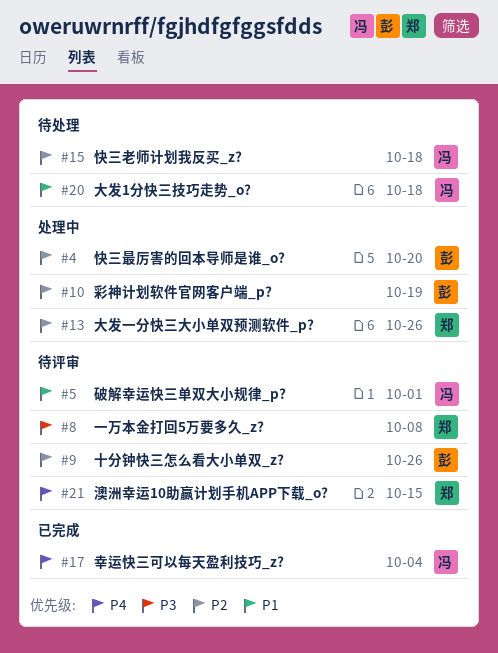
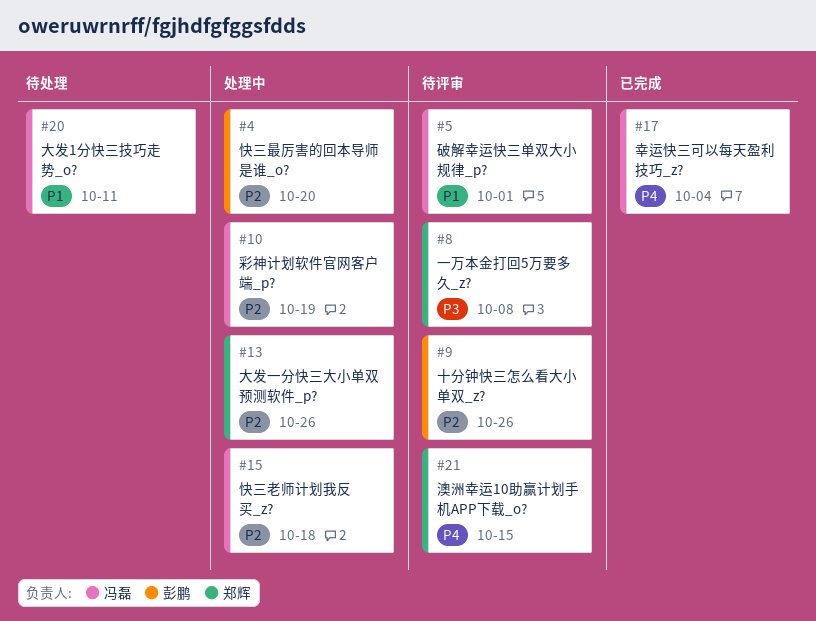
#10, owner: 彭鹏 -> 冯磊
#15, status: 待处理 -> 处理中
#20, due: Oct 18 -> Oct 11

